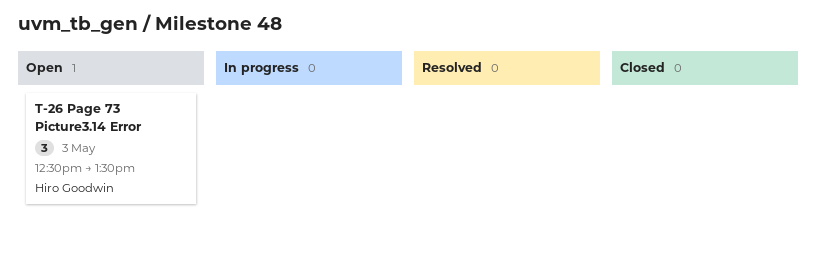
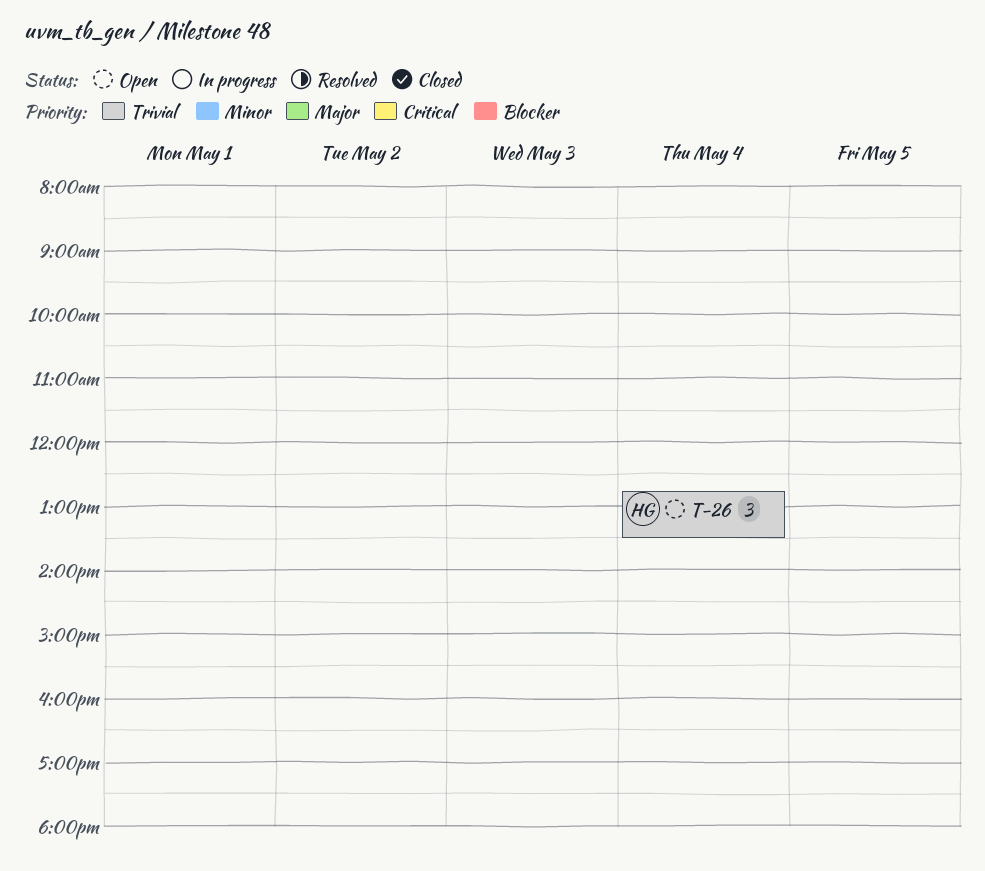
T-26, day: May 3 -> May 4
T-26, begins: 12:30 -> 12:45

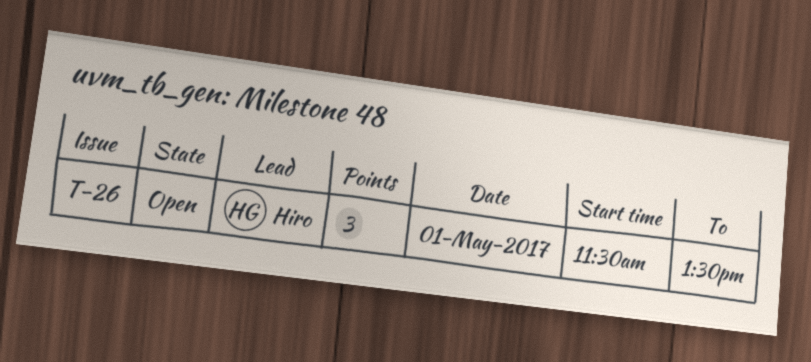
T-26, day: May 4 -> May 1
T-26, begins: 12:45 -> 11:30

